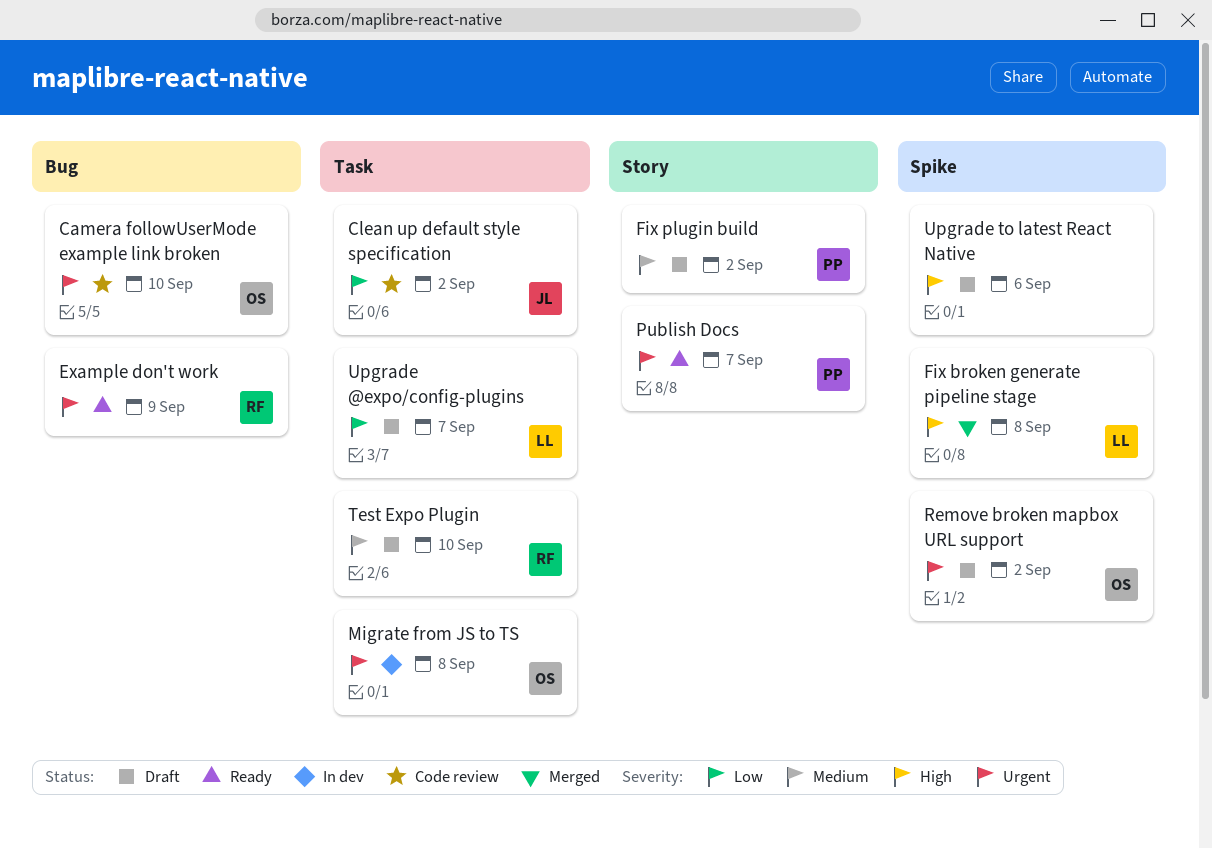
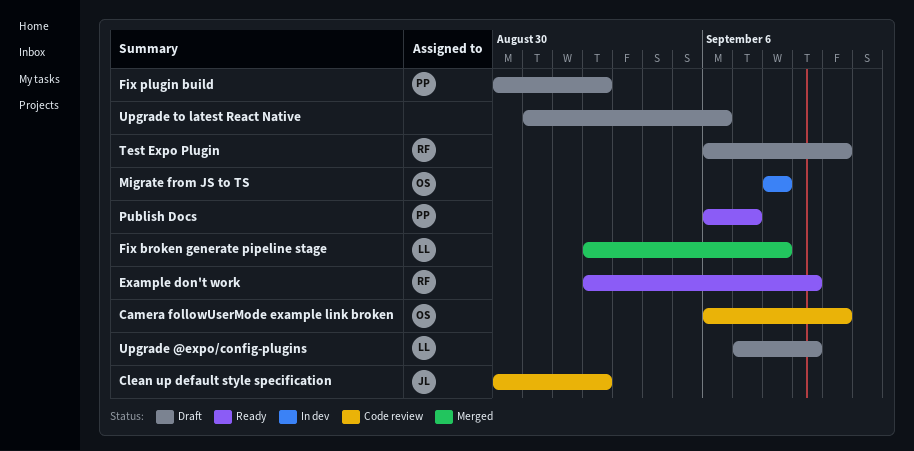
Remove broken mapbox URL support: present -> none
Upgrade @expo/config-plugins, due: Sep 7 -> Sep 9

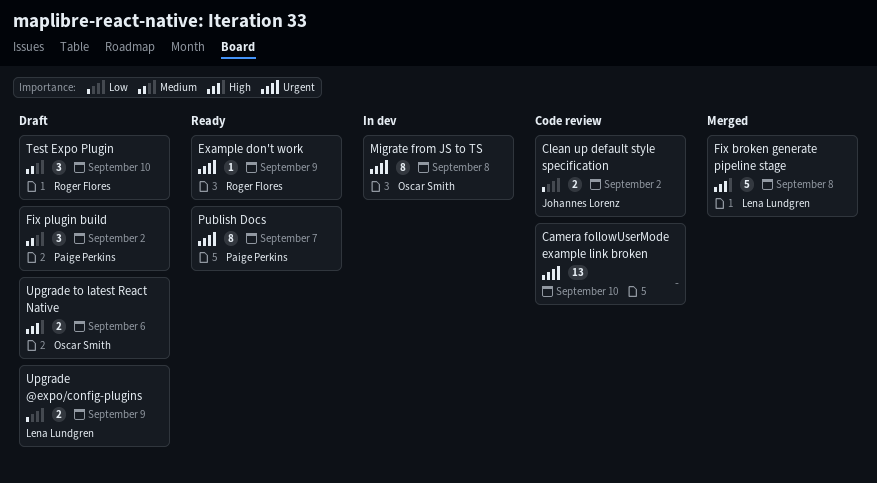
Camera followUserMode example link broken, owner: Oscar Smith -> none
Upgrade to latest React Native, owner: none -> Oscar Smith

